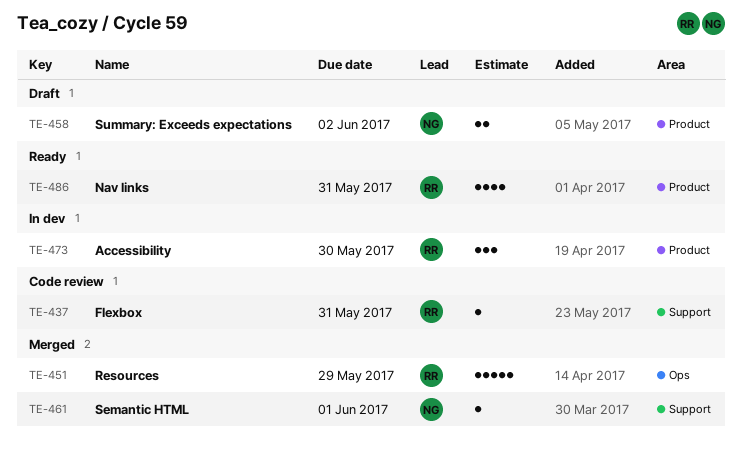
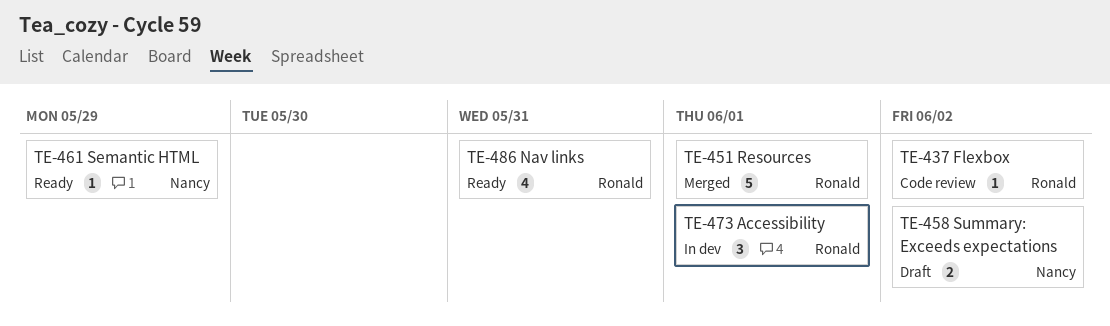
TE-437, due: May 31 -> Jun 2
TE-451, due: May 29 -> Jun 1
TE-461, status: Merged -> Ready
TE-461, due: Jun 1 -> May 29
TE-473, due: May 30 -> Jun 1

